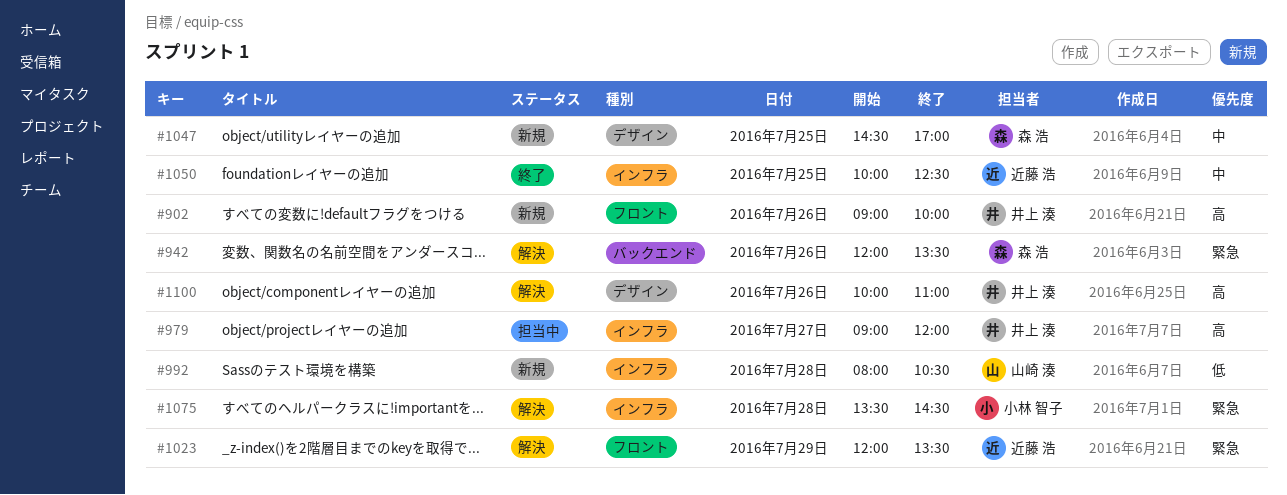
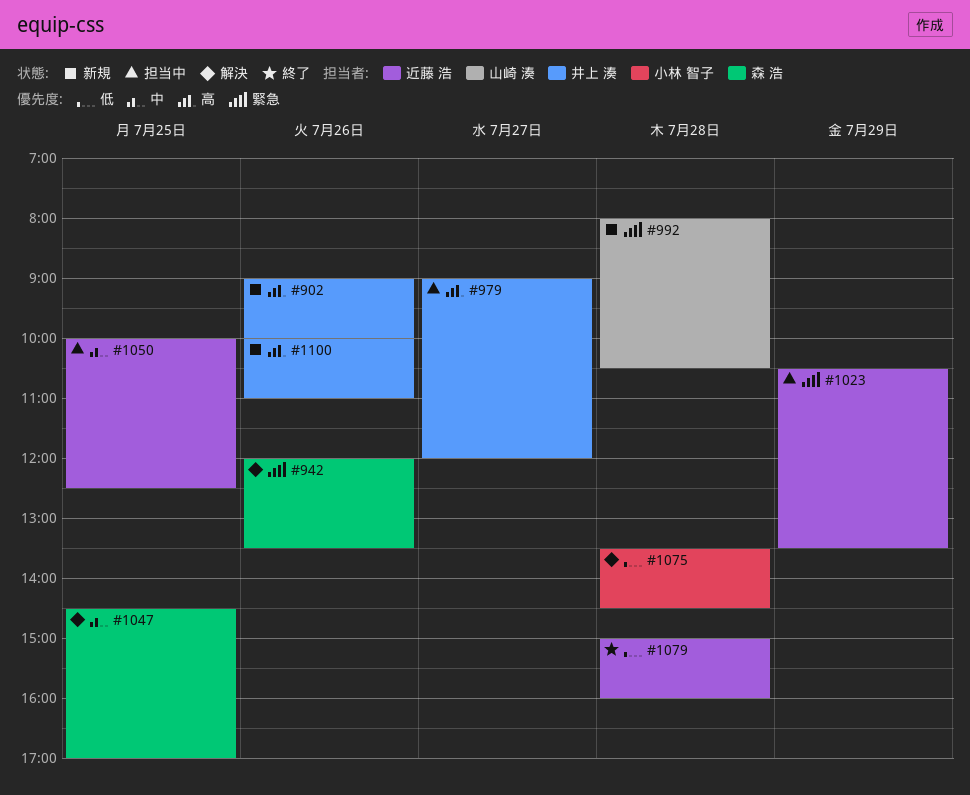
#992, priority: 低 -> 緊急
#1023, status: 解決 -> 担当中
#1023, begins: 12:00 -> 10:30
#1047, status: 新規 -> 解決
#1050, status: 終了 -> 担当中
#1075, priority: 緊急 -> 低
#1079: none -> present
#1100, status: 解決 -> 新規

